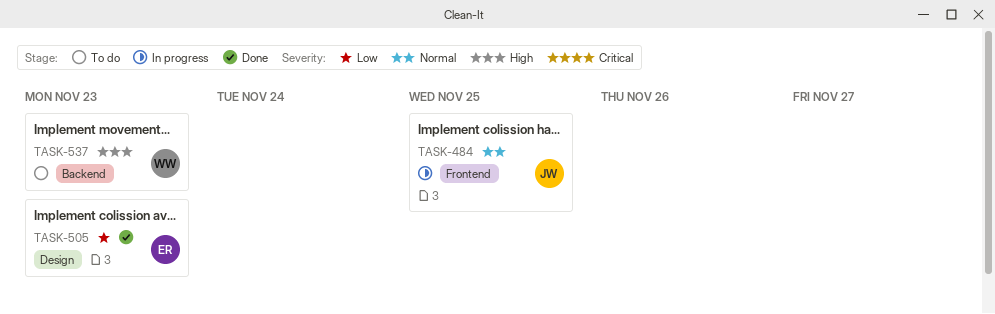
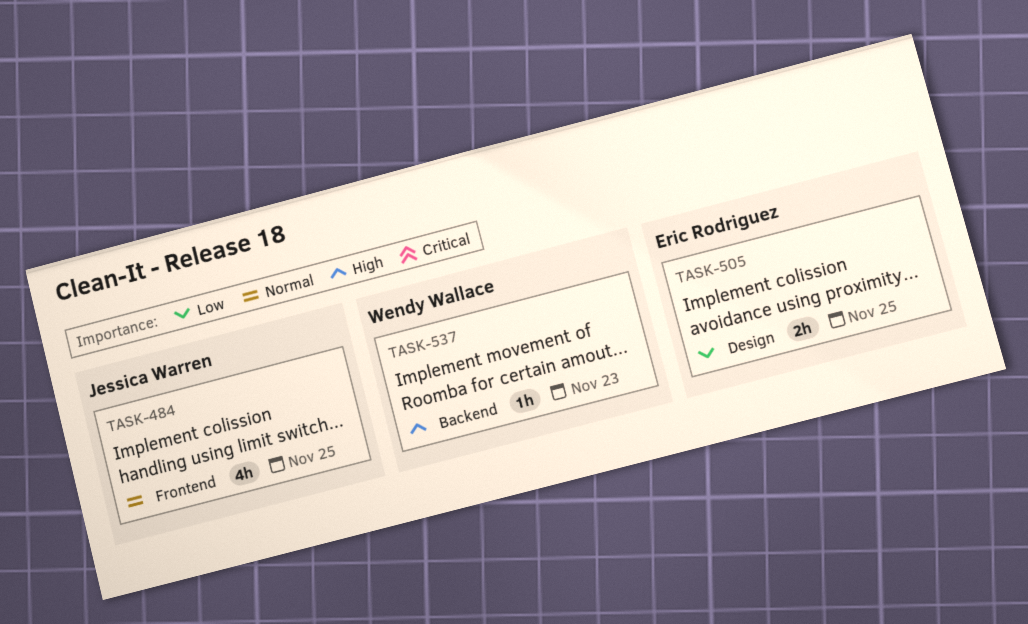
TASK-505, due: Nov 23 -> Nov 25

